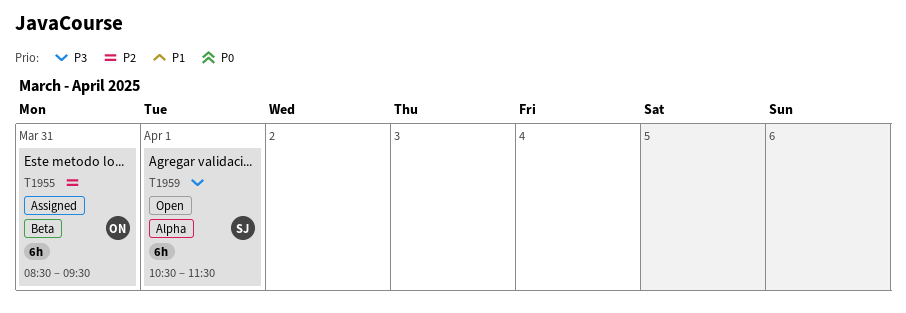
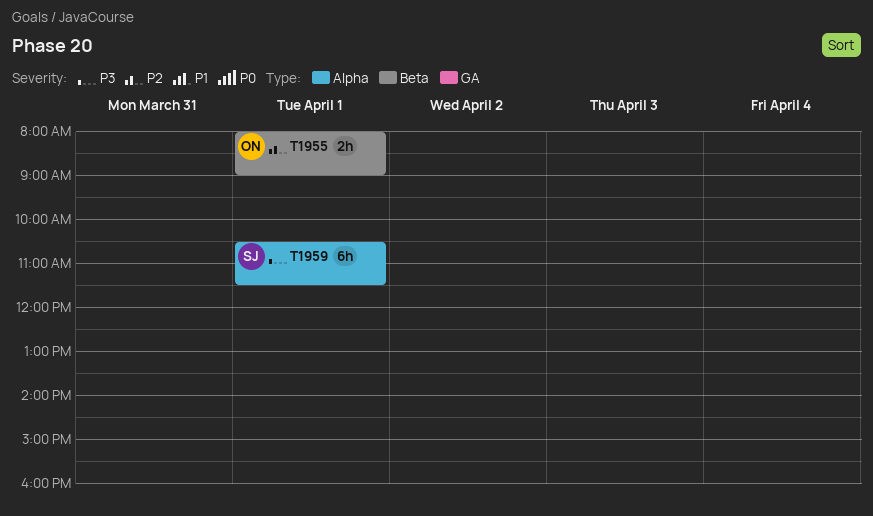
T1955, estimate: 6h -> 2h
T1955, day: Mar 31 -> Apr 1
T1955, begins: 08:30 -> 08:00
T1955, ends: 09:30 -> 09:00

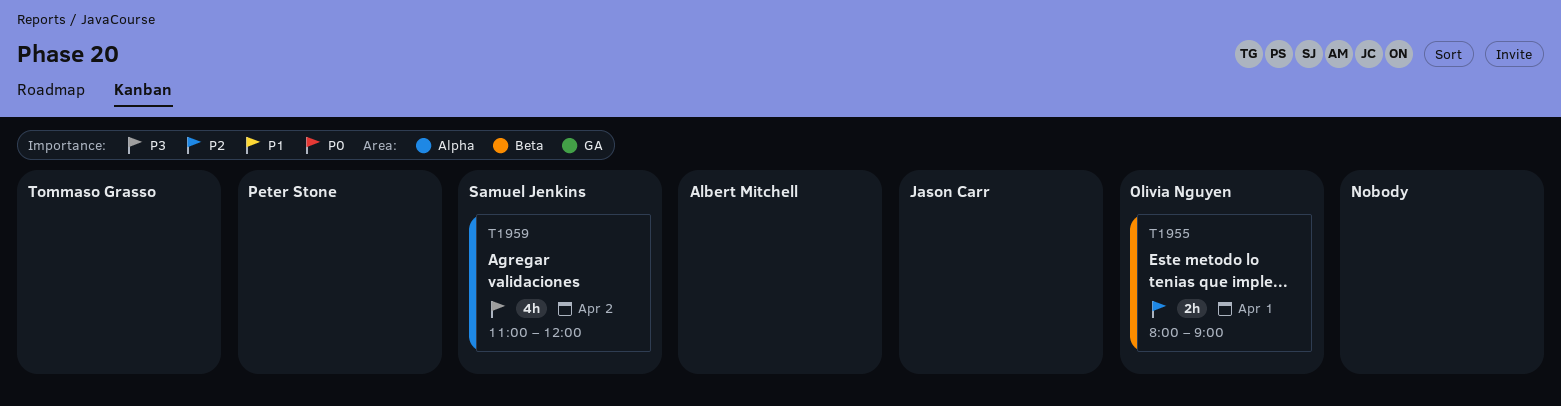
T1959, estimate: 6h -> 4h
T1959, day: Apr 1 -> Apr 2
T1959, begins: 10:30 -> 11:00
T1959, ends: 11:30 -> 12:00

